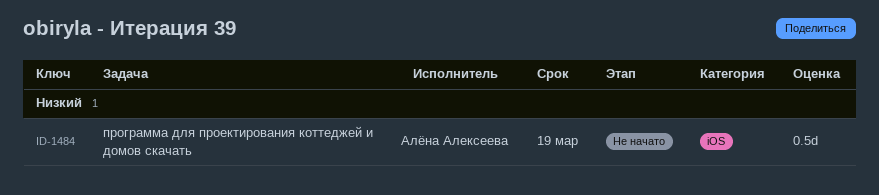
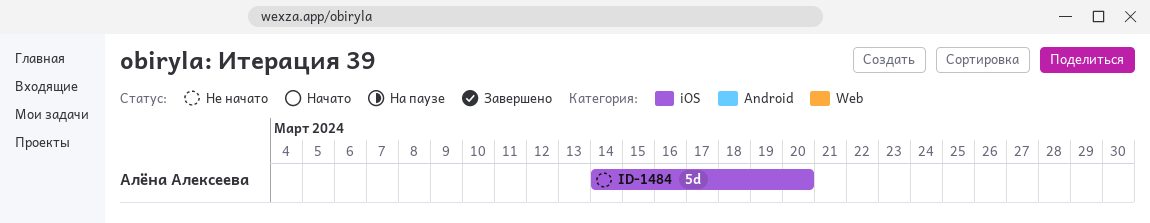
ID-1484, estimate: 0.5d -> 5d
ID-1484, due: Mar 19 -> Mar 20

